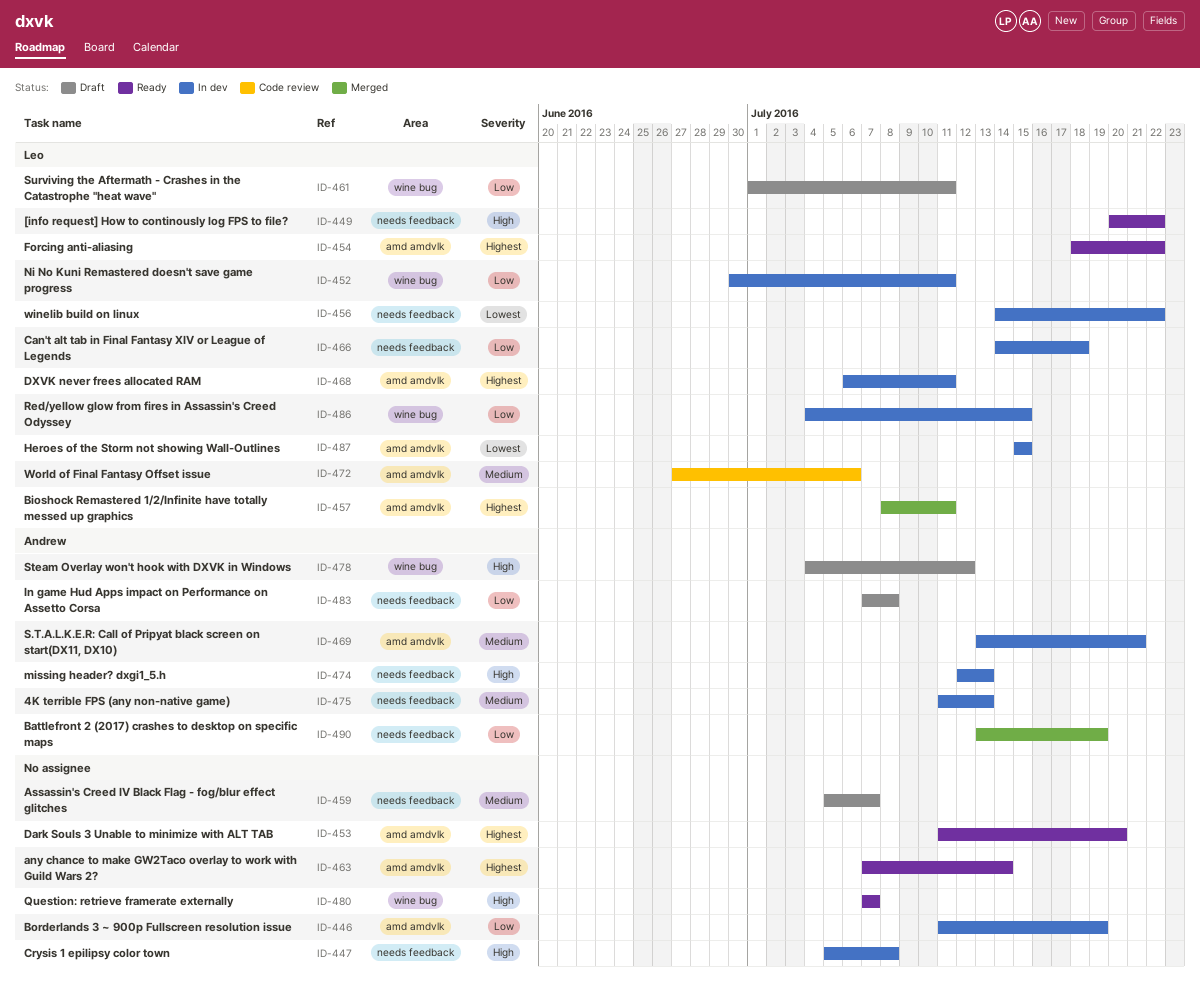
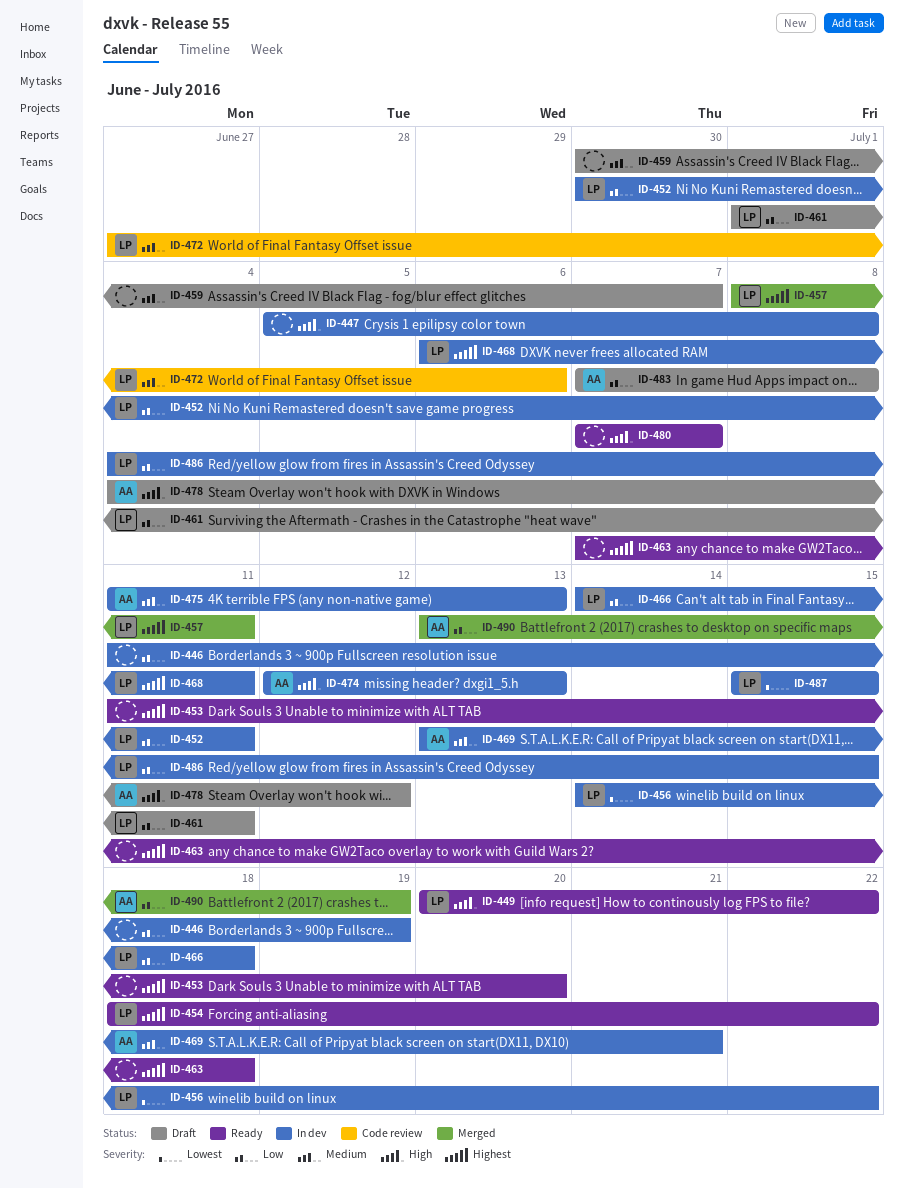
ID-459, start: Jul 5 -> Jun 30
ID-463, due: Jul 14 -> Jul 18

